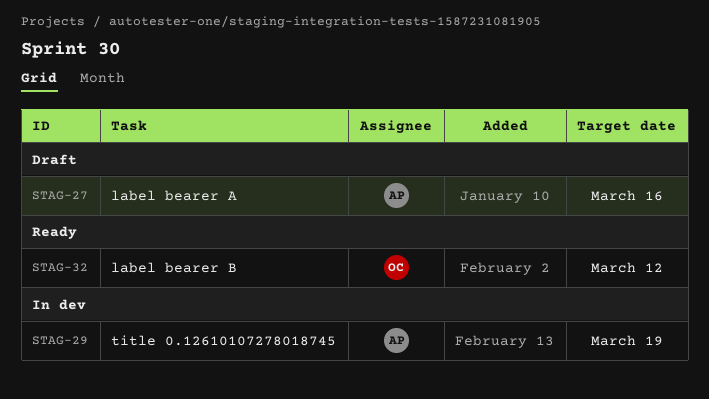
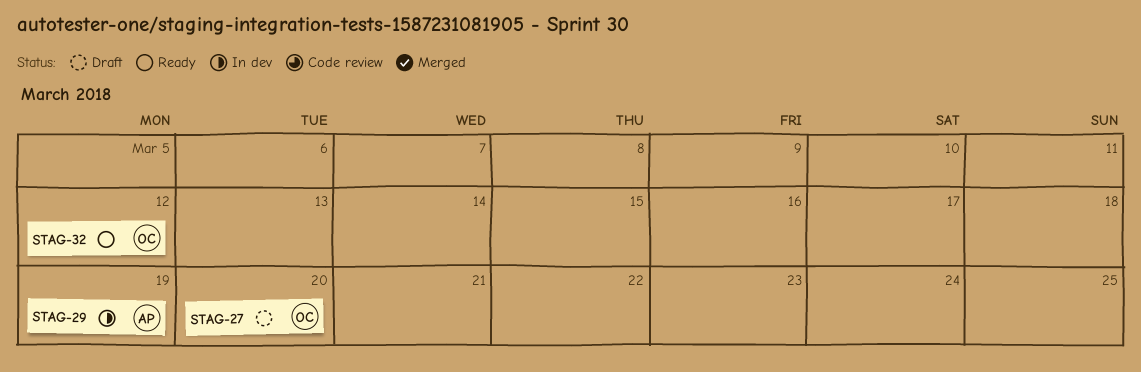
STAG-27, owner: AP -> OC
STAG-27, due: Mar 16 -> Mar 20

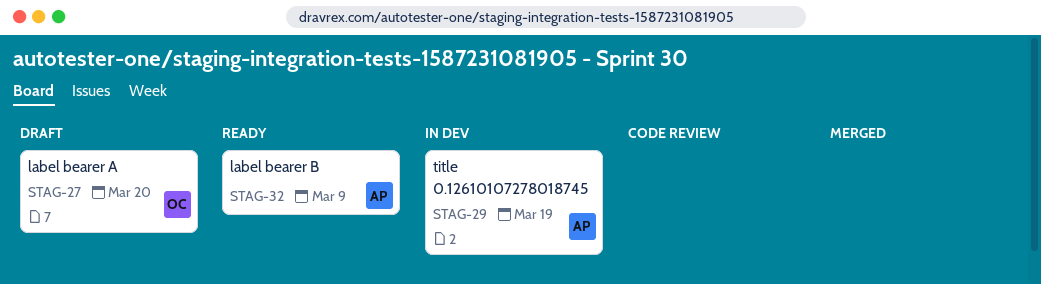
STAG-32, owner: OC -> AP
STAG-32, due: Mar 12 -> Mar 9

